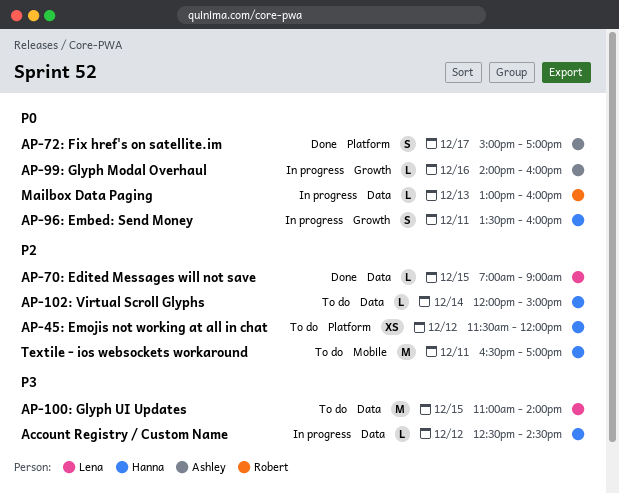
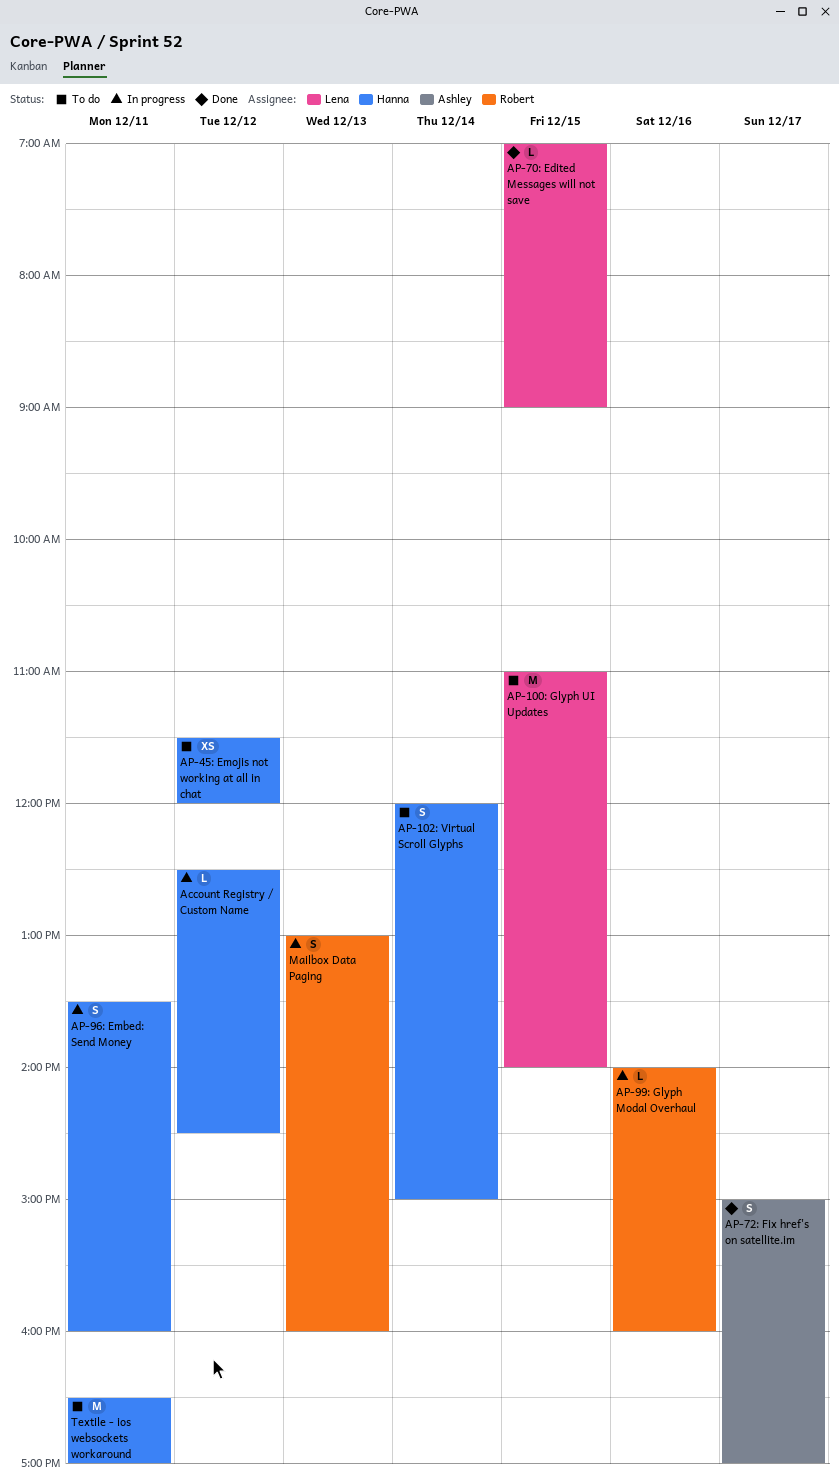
AP-102: Virtual Scroll Glyphs, estimate: L -> S
AP-99: Glyph Modal Overhaul, owner: Ashley -> Robert
Mailbox Data Paging, estimate: L -> S

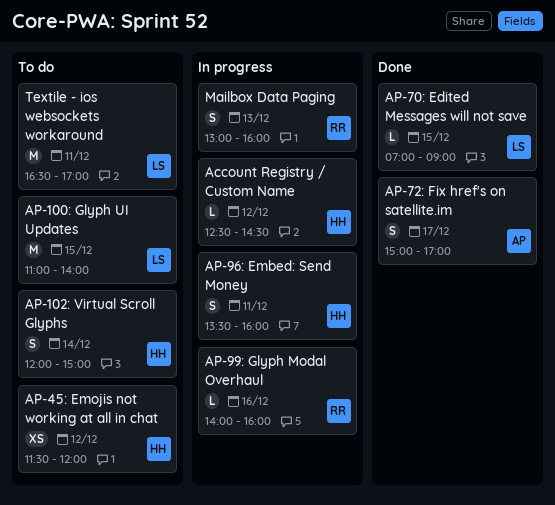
Textile - ios websockets workaround, owner: Hanna -> Lena

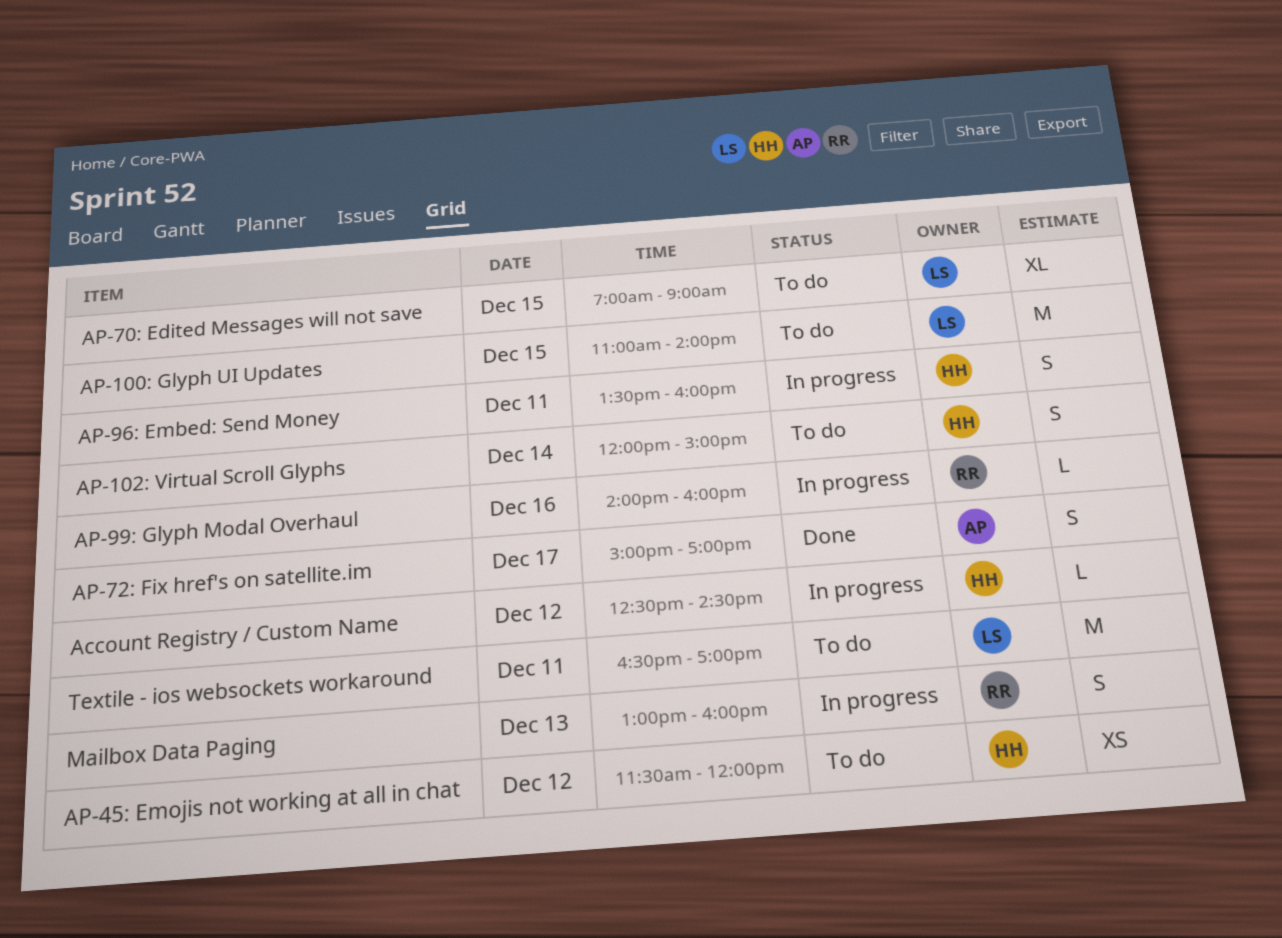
AP-70: Edited Messages will not save, status: Done -> To do
AP-70: Edited Messages will not save, estimate: L -> XL

